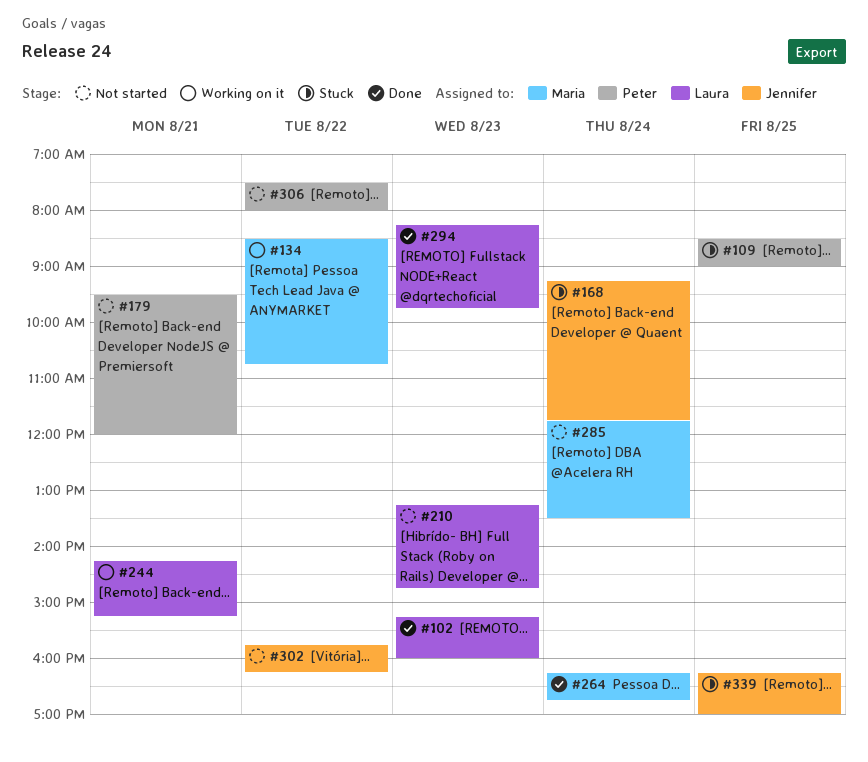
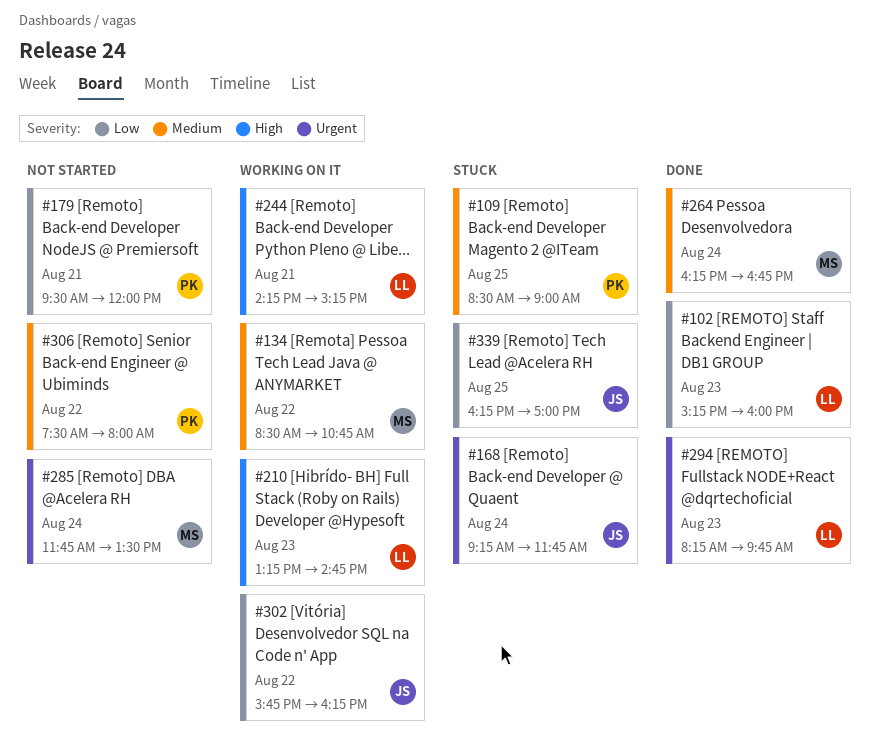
#210, status: Not started -> Working on it
#302, status: Not started -> Working on it

